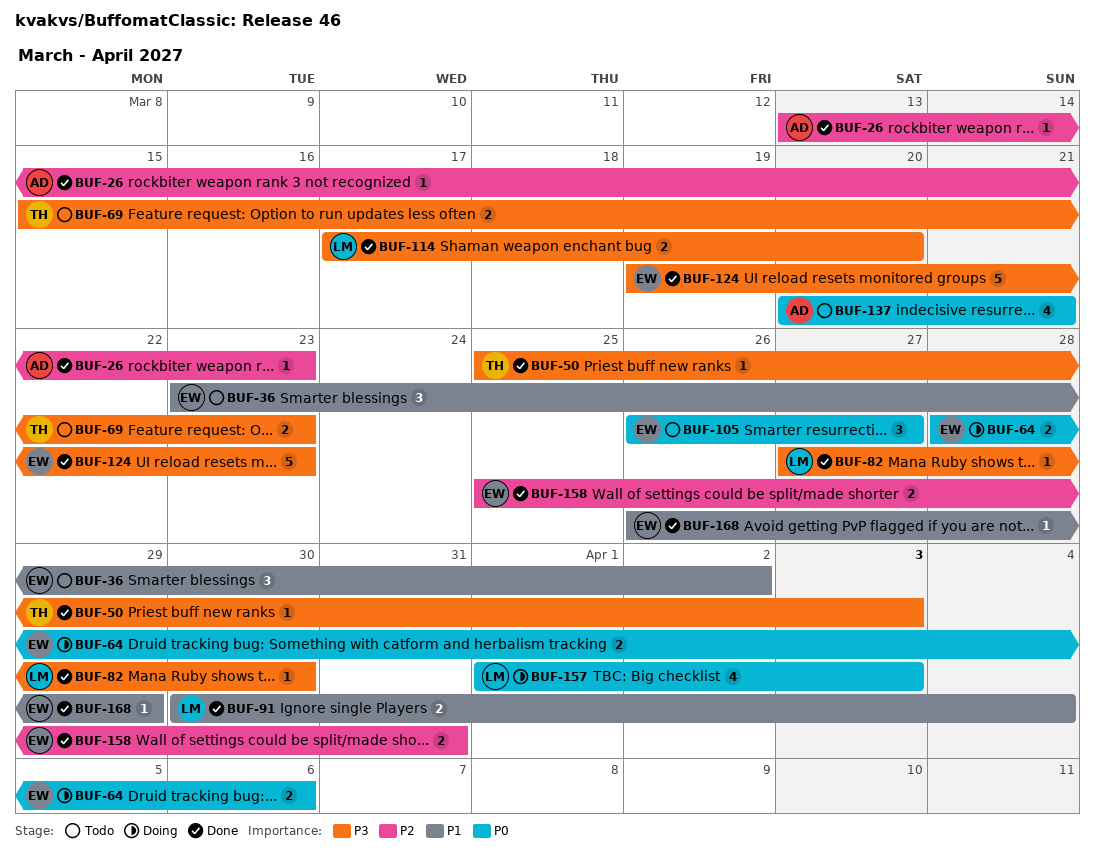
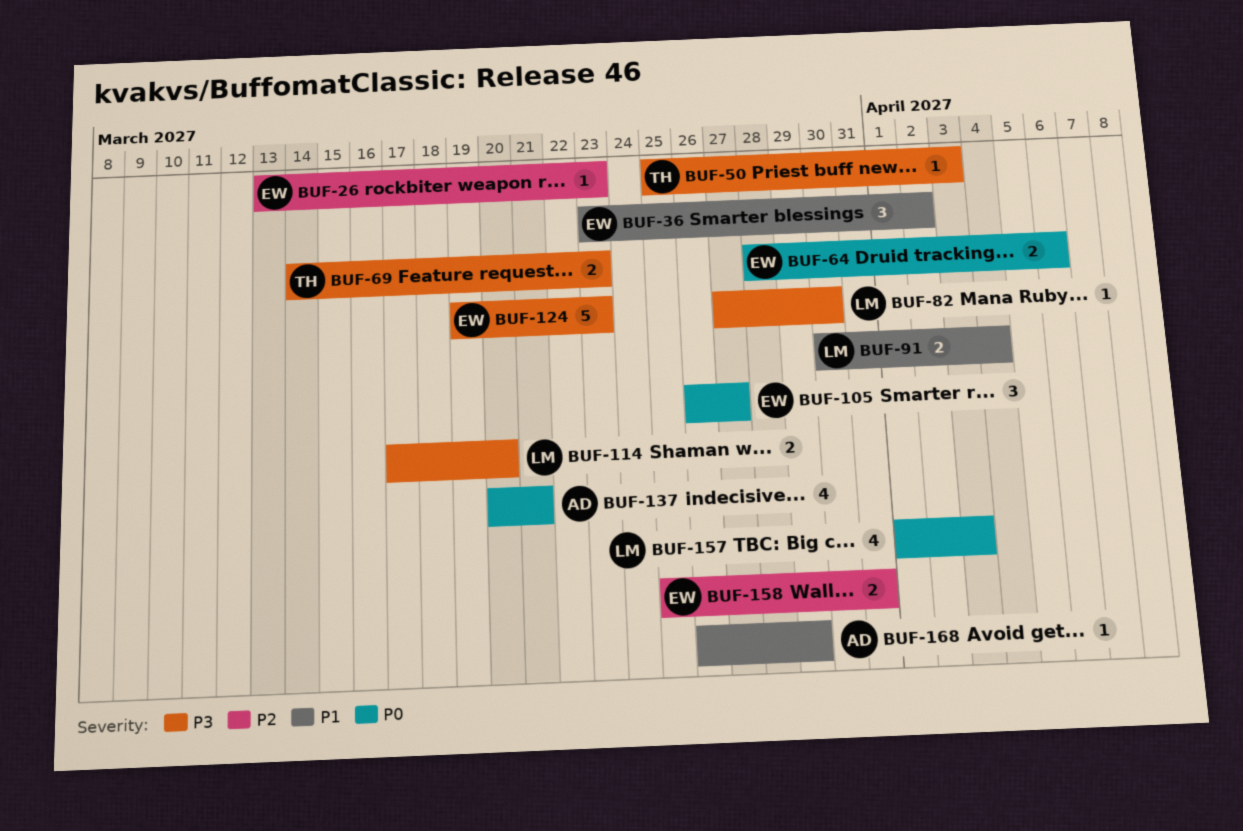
BUF-26, owner: AD -> EW
BUF-69, start: Mar 15 -> Mar 14
BUF-168, owner: EW -> AD

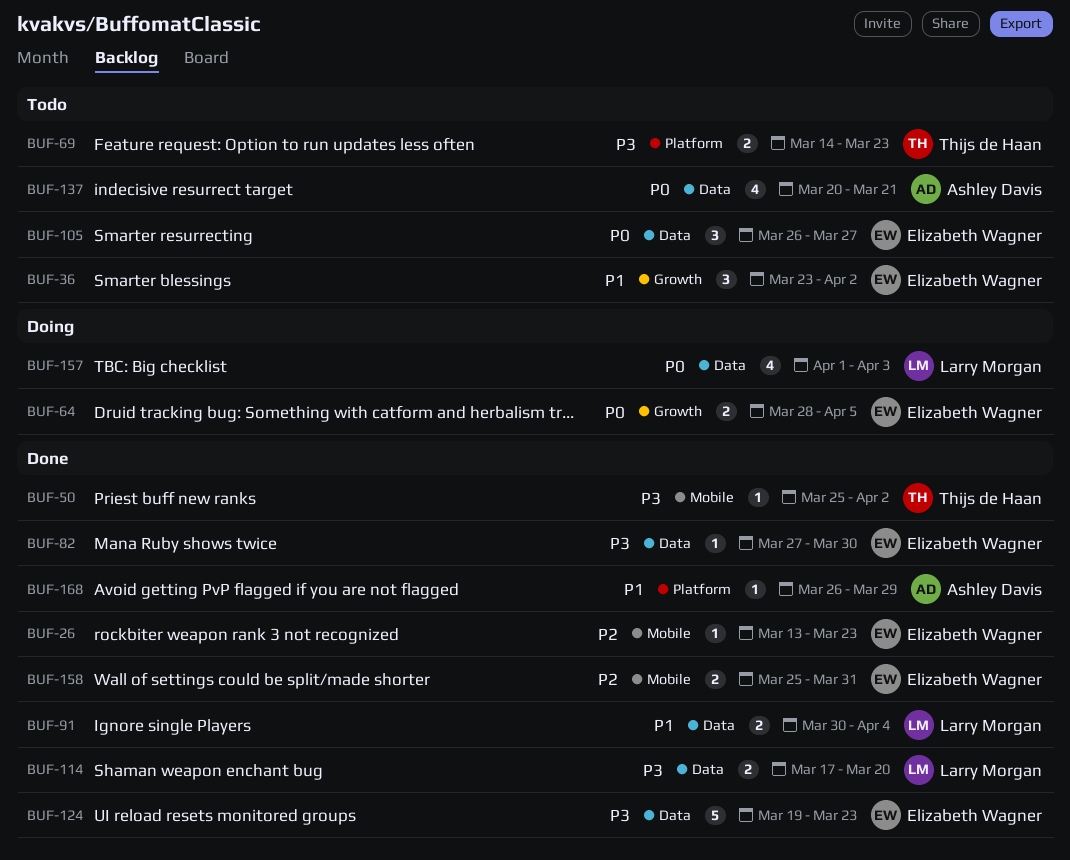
BUF-50, due: Apr 3 -> Apr 2
BUF-64, due: Apr 6 -> Apr 5
BUF-82, owner: Larry Morgan -> Elizabeth Wagner

